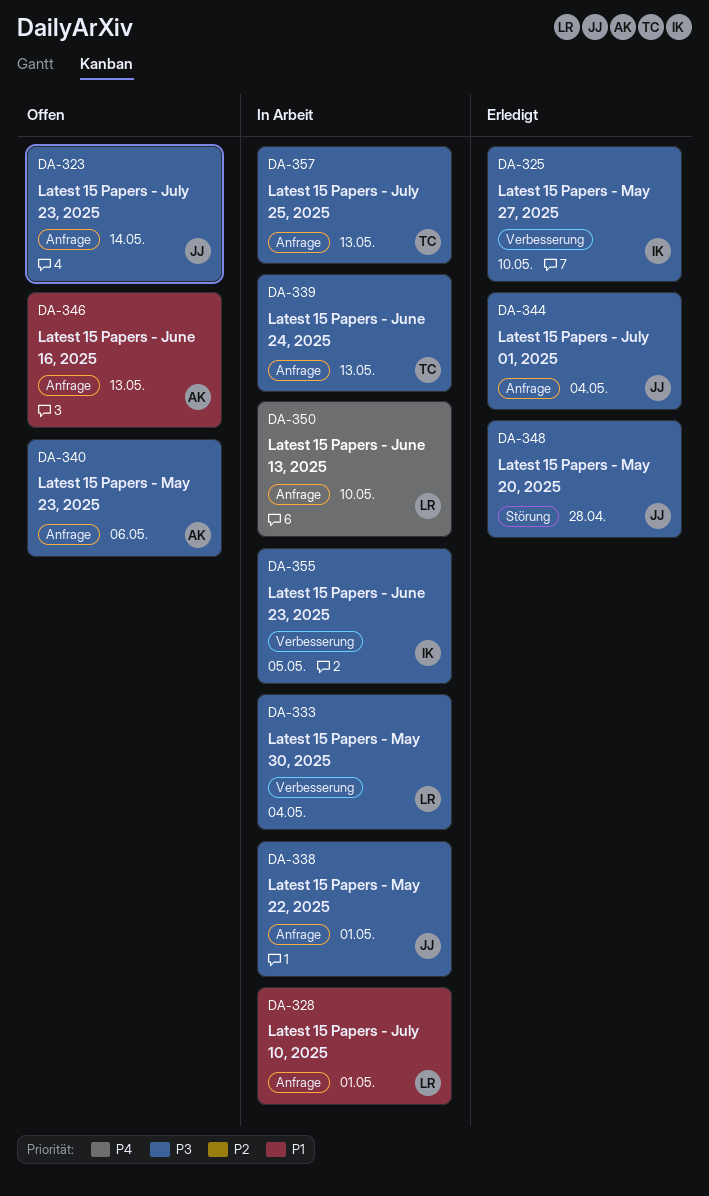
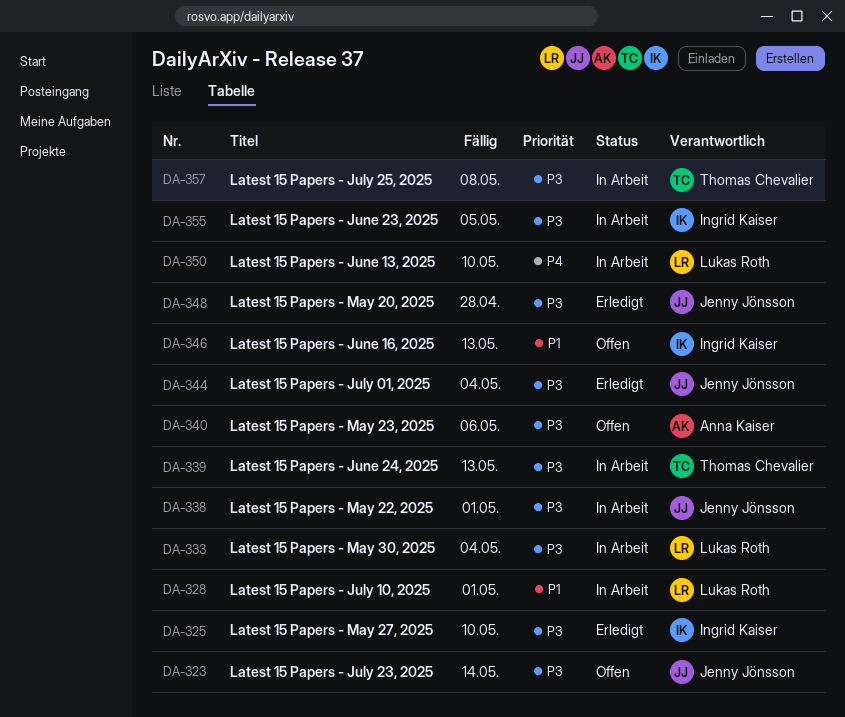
DA-346, owner: Anna Kaiser -> Ingrid Kaiser
DA-357, due: May 13 -> May 8

